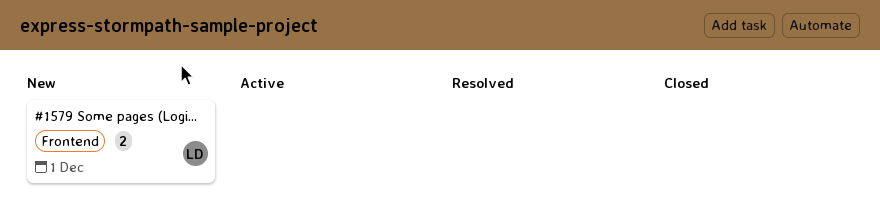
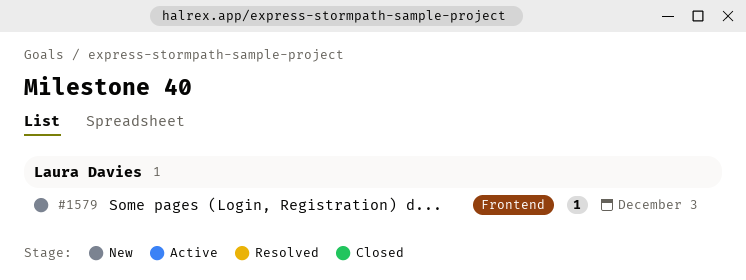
#1579, estimate: 2 -> 1
#1579, due: Dec 1 -> Dec 3

